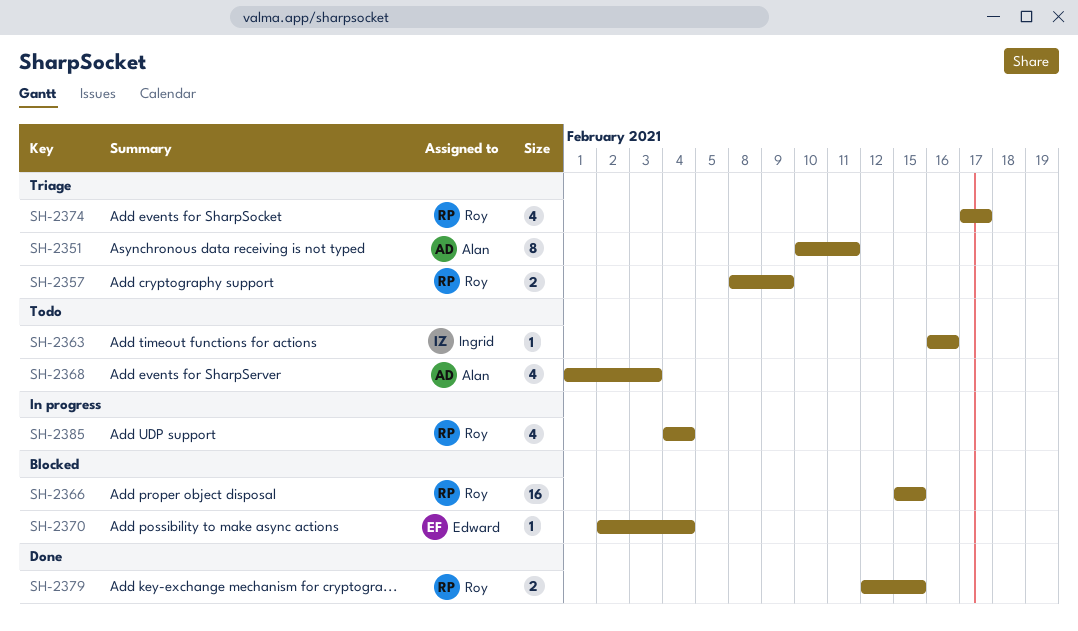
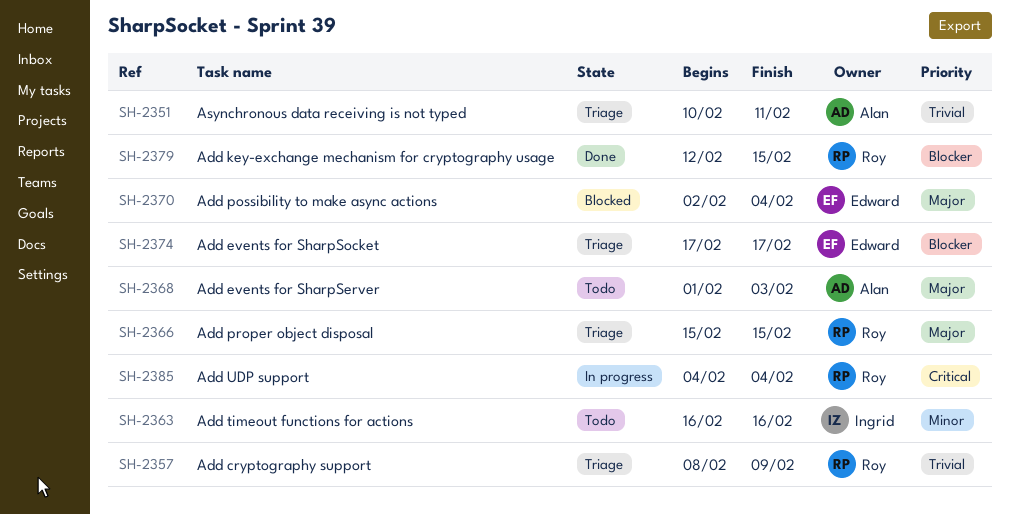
SH-2366, status: Blocked -> Triage
SH-2374, owner: Roy -> Edward

